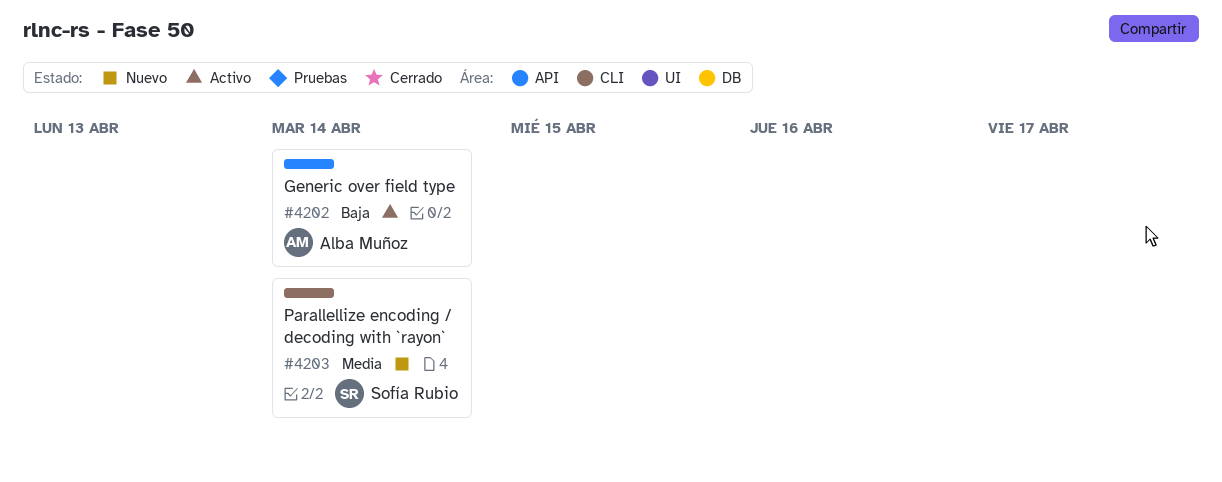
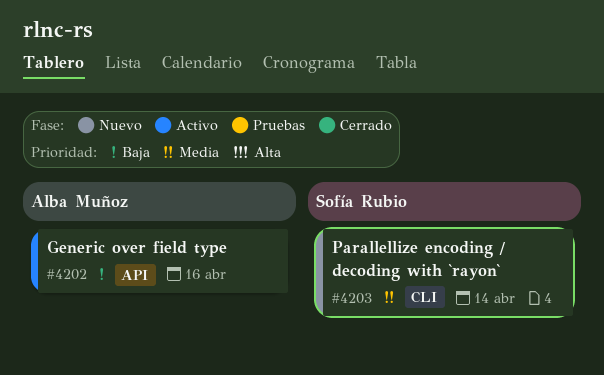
#4202, due: Apr 14 -> Apr 16

